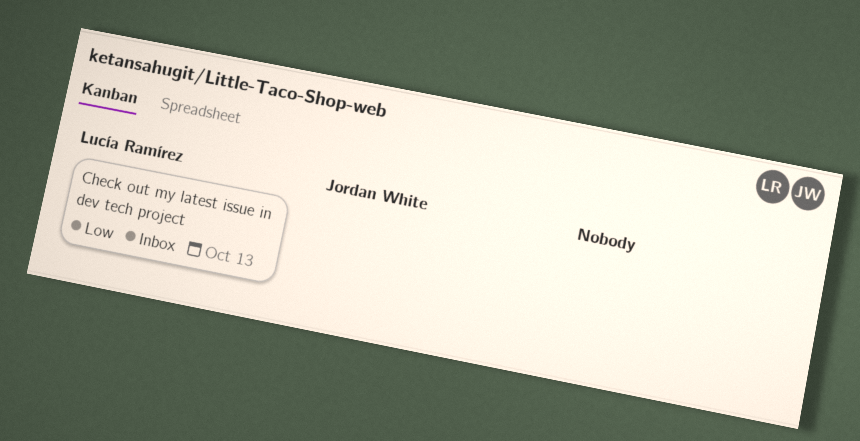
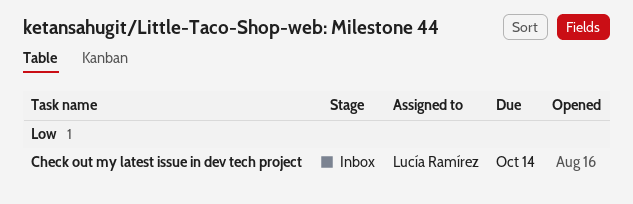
Check out my latest issue in dev tech project, due: Oct 13 -> Oct 14

